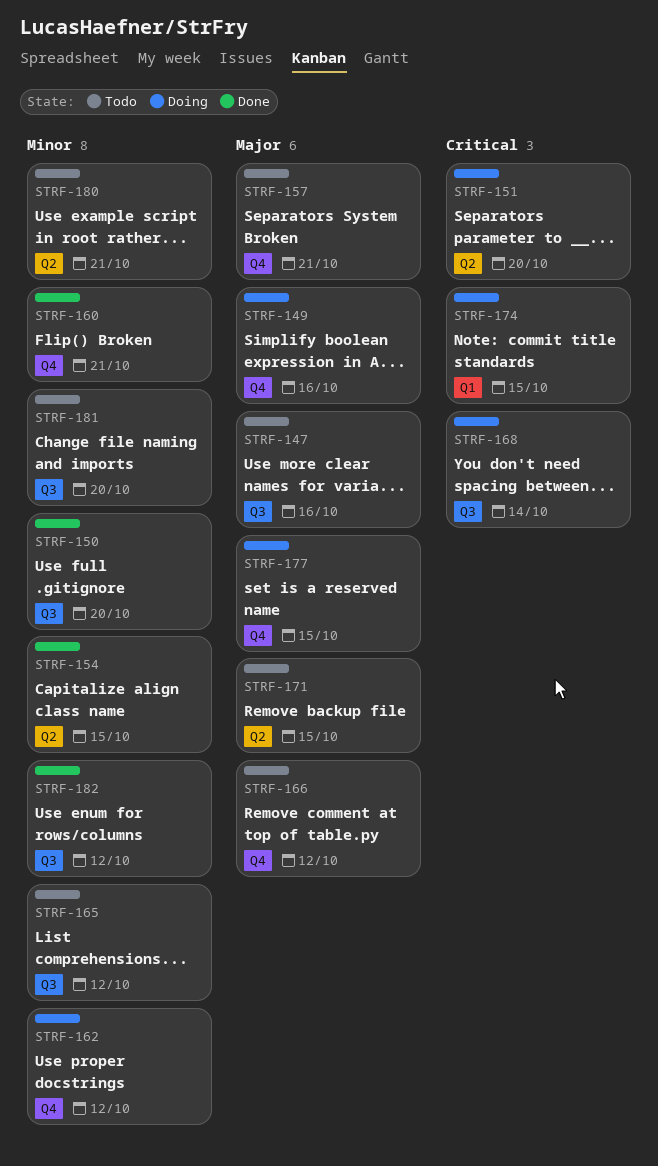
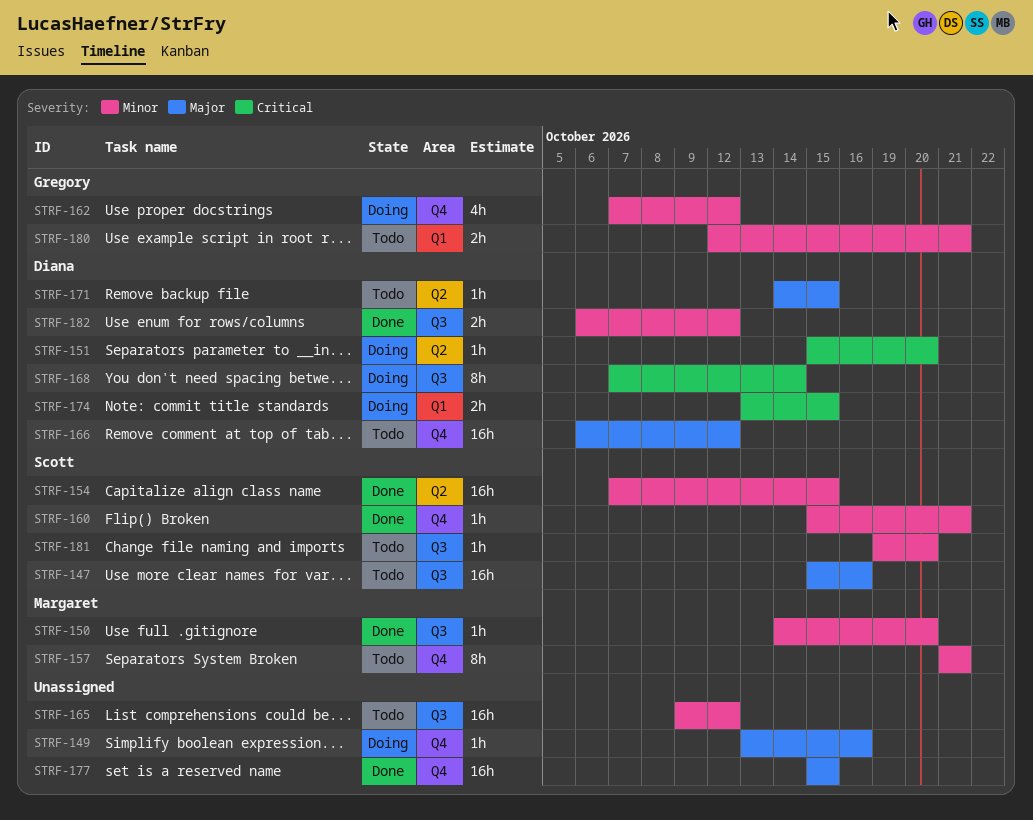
STRF-157, priority: Major -> Minor
STRF-177, status: Doing -> Done
STRF-180, label: Q2 -> Q1

